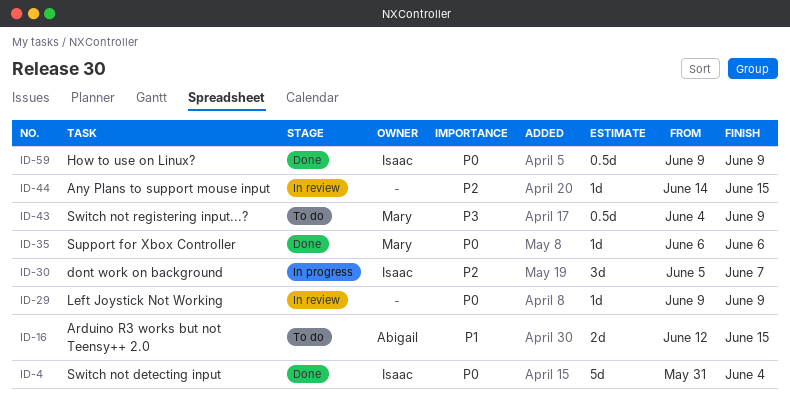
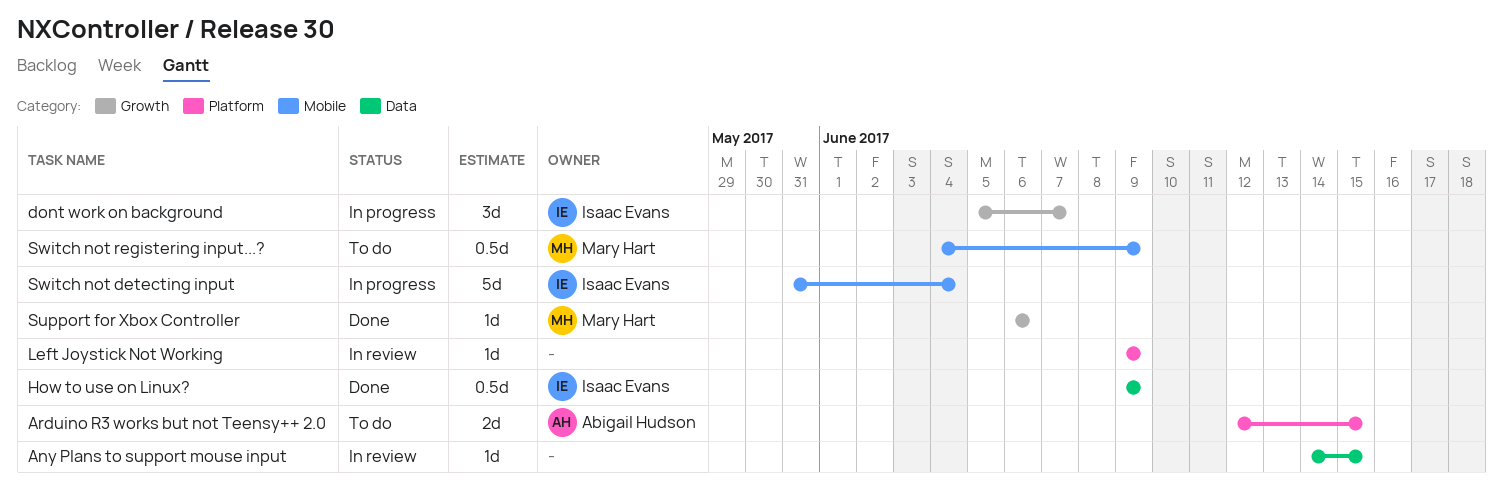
Switch not detecting input, status: Done -> In progress

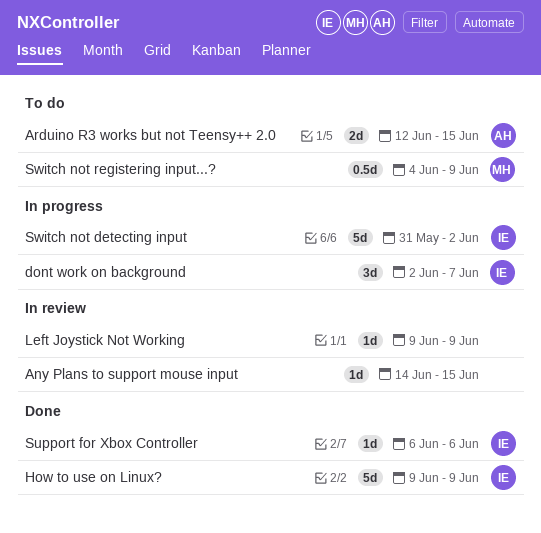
dont work on background, start: Jun 5 -> Jun 2
How to use on Linux?, estimate: 0.5d -> 5d
Support for Xbox Controller, owner: Mary Hart -> Isaac Evans
Switch not detecting input, due: Jun 4 -> Jun 2

